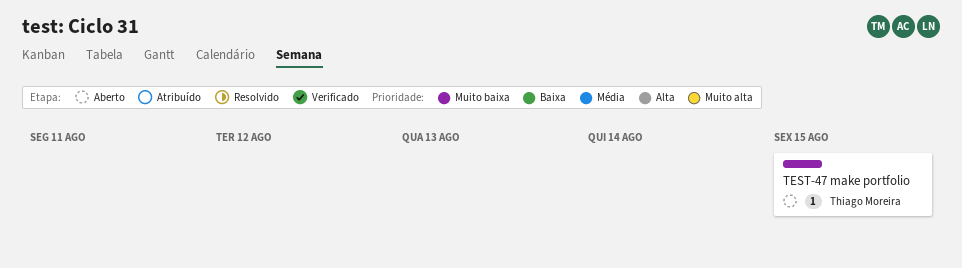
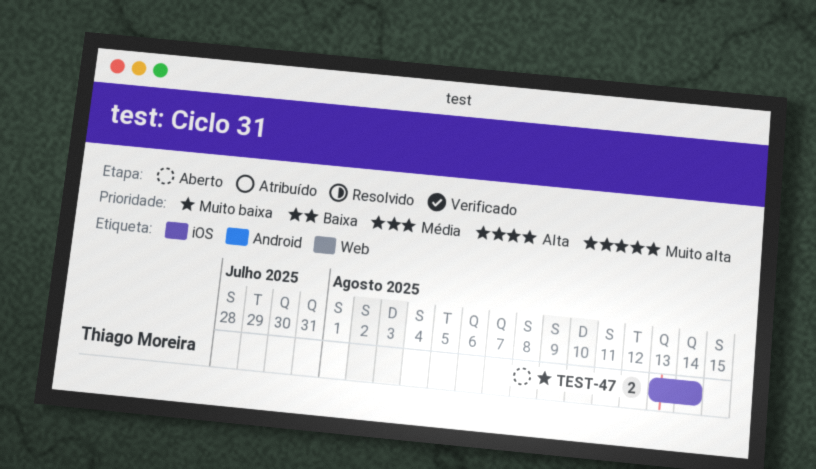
TEST-47, estimate: 1 -> 2
TEST-47, due: Aug 15 -> Aug 14

